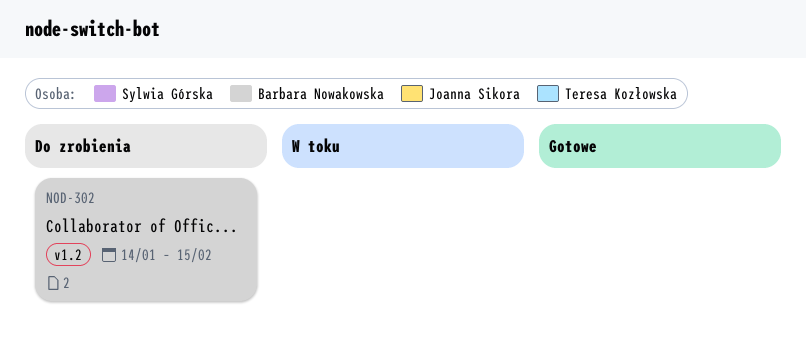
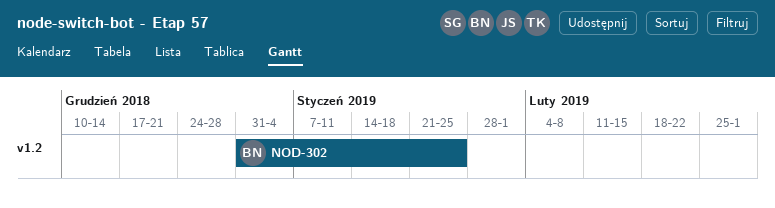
NOD-302, start: Jan 14 -> Dec 31
NOD-302, due: Feb 15 -> Jan 25

